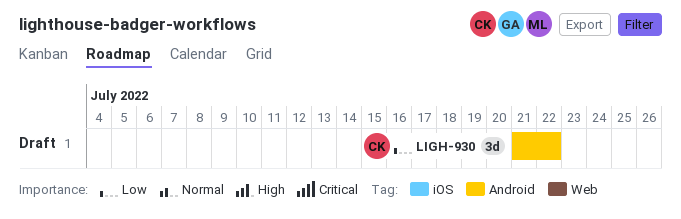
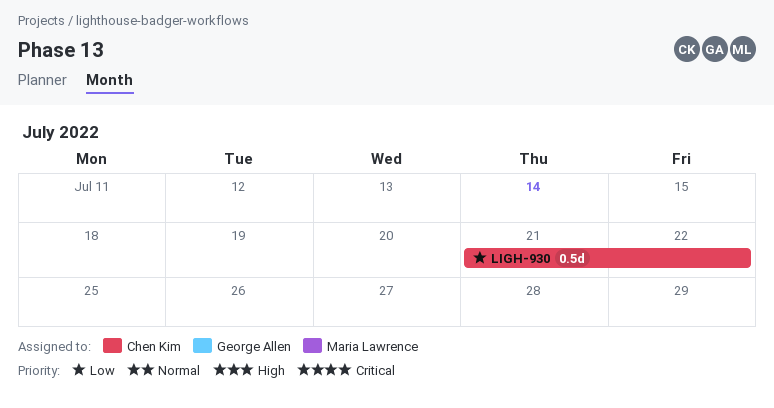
LIGH-930, estimate: 3d -> 0.5d

